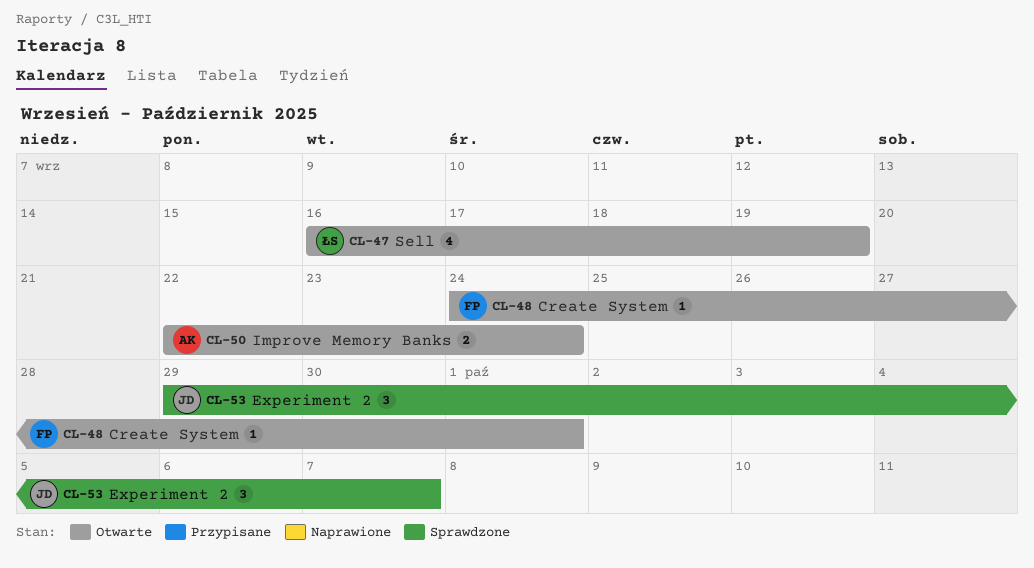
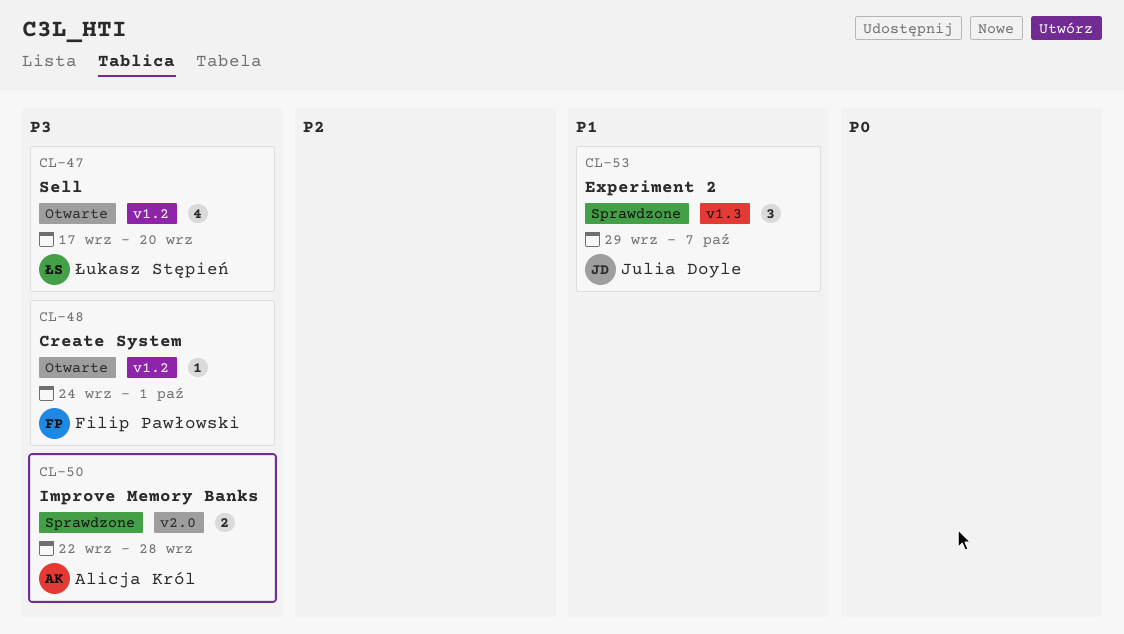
CL-47, start: Sep 16 -> Sep 17
CL-47, due: Sep 19 -> Sep 20
CL-50, status: Otwarte -> Sprawdzone
CL-50, due: Sep 24 -> Sep 28

